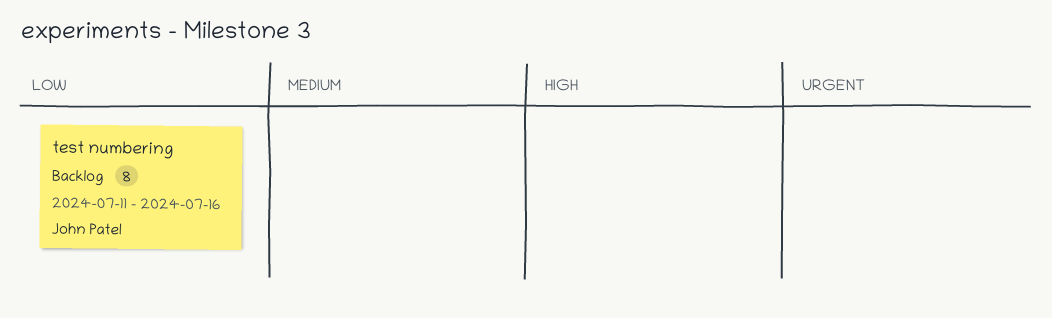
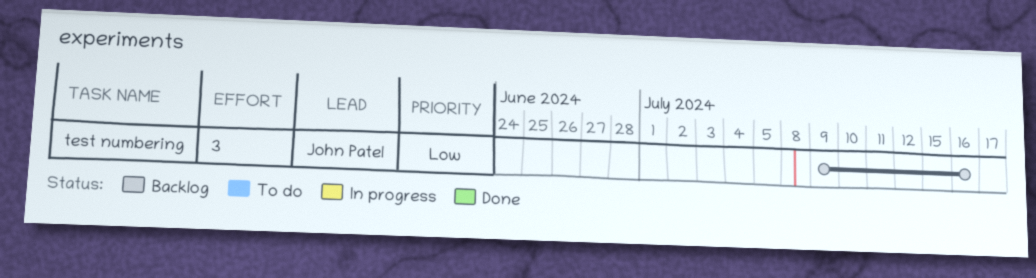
test numbering, estimate: 8 -> 3
test numbering, start: Jul 11 -> Jul 9

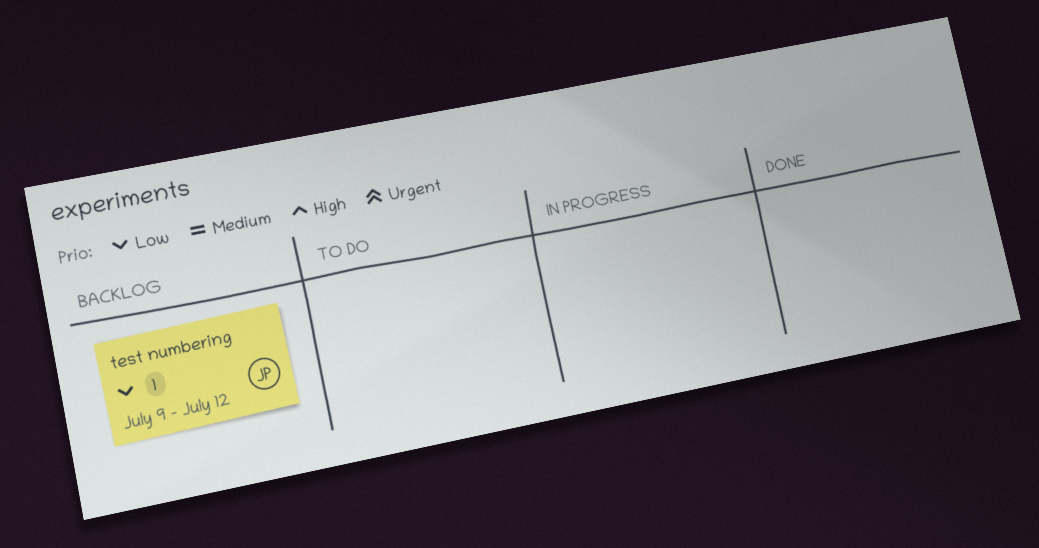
test numbering, estimate: 3 -> 1
test numbering, due: Jul 16 -> Jul 12

